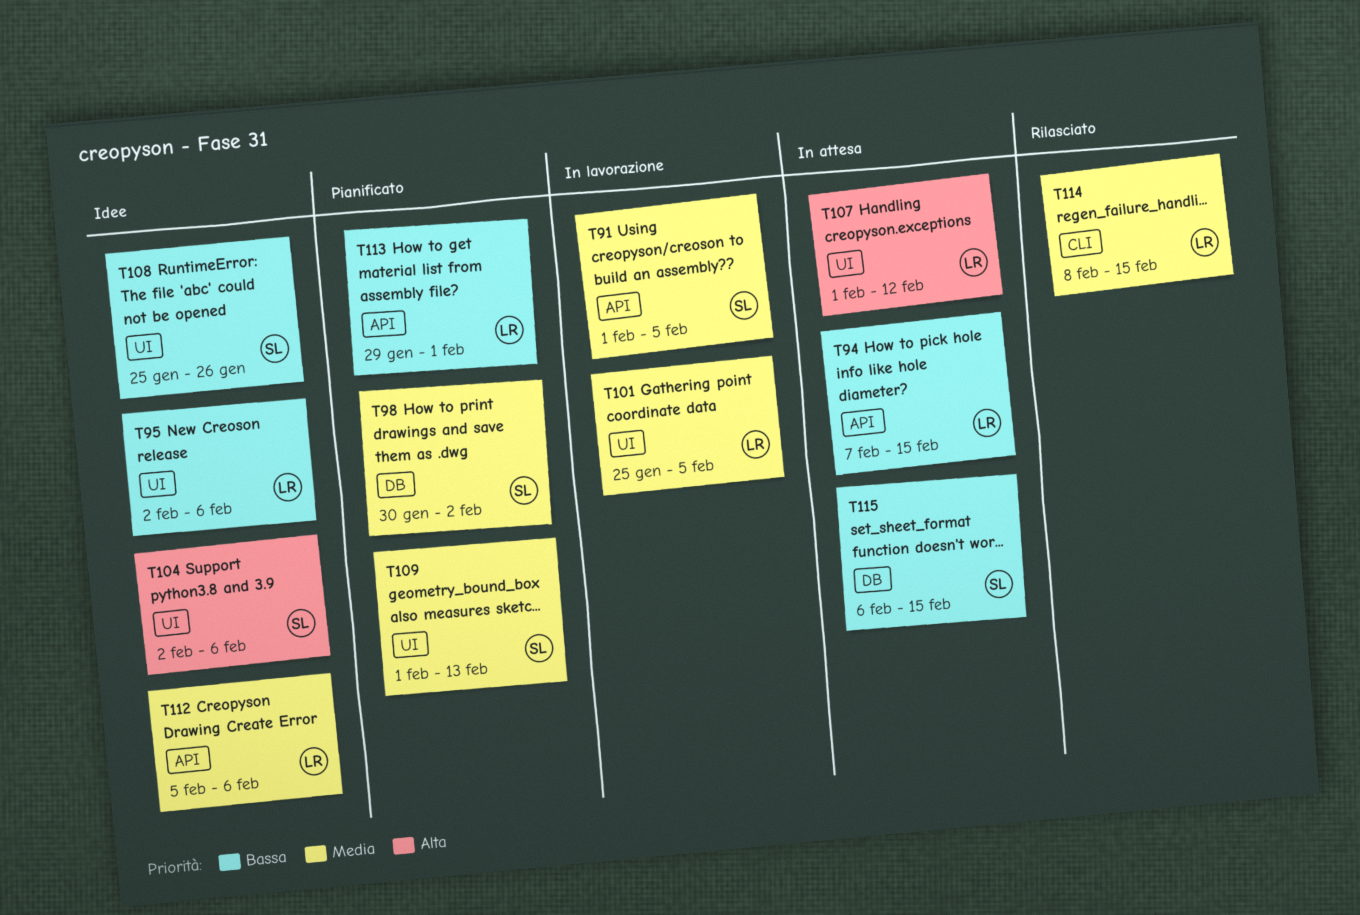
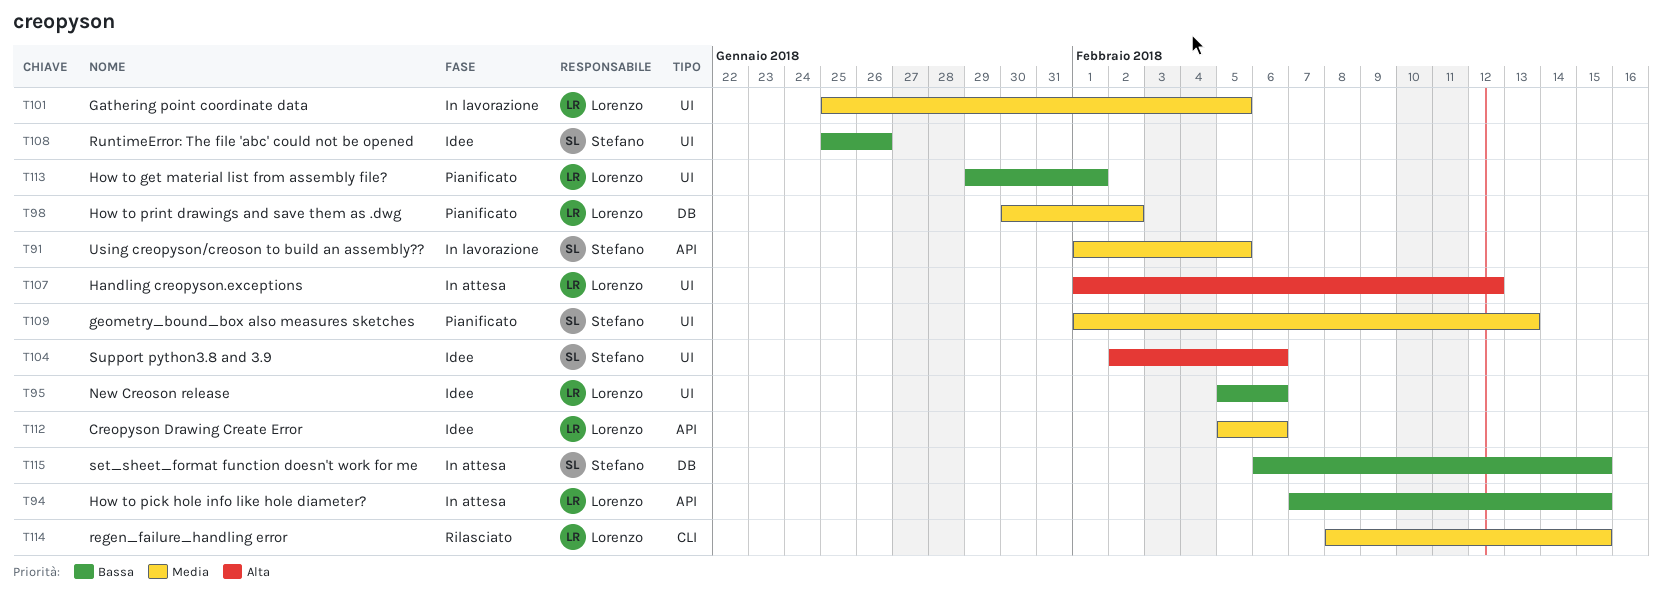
T95, start: Feb 2 -> Feb 5
T98, owner: Stefano -> Lorenzo
T113, label: API -> UI

